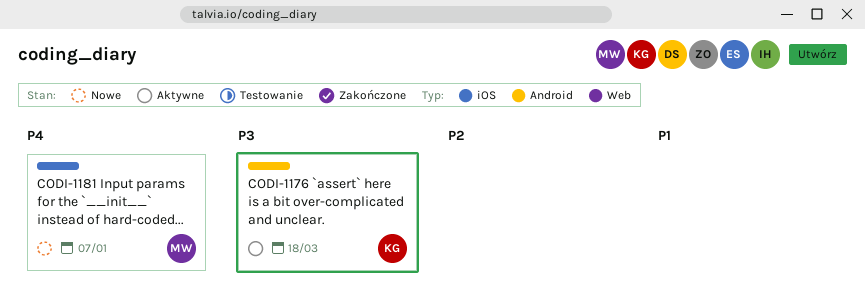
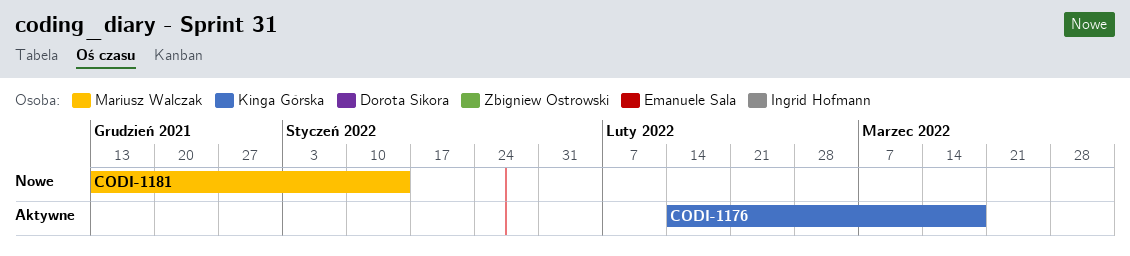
CODI-1181, due: Jan 7 -> Jan 14

